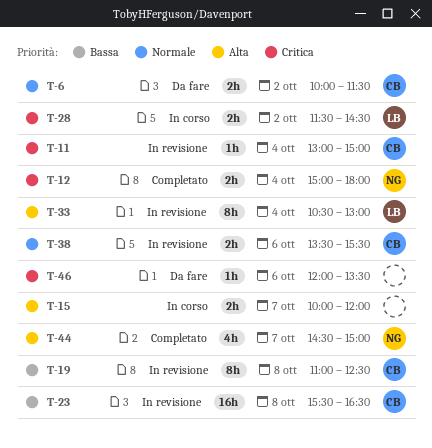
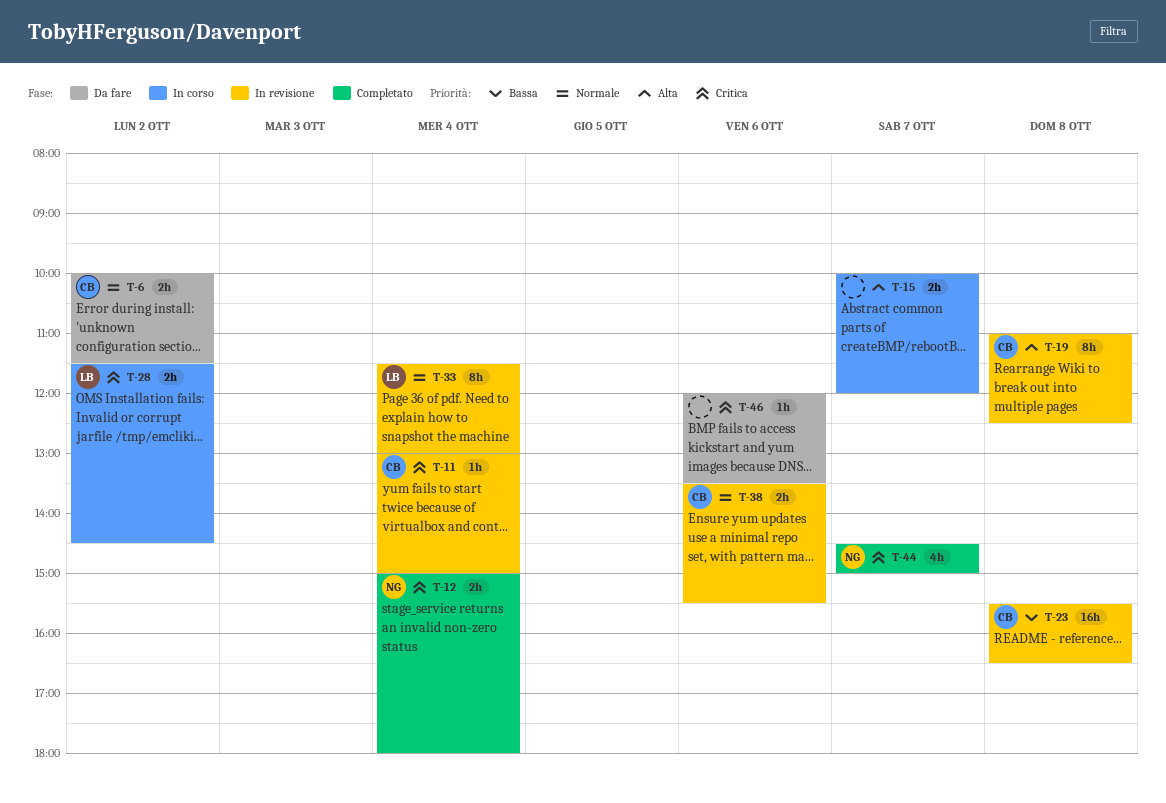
T-19, priority: Bassa -> Alta
T-33, priority: Alta -> Normale
T-33, begins: 10:30 -> 11:30
T-44, priority: Alta -> Critica

